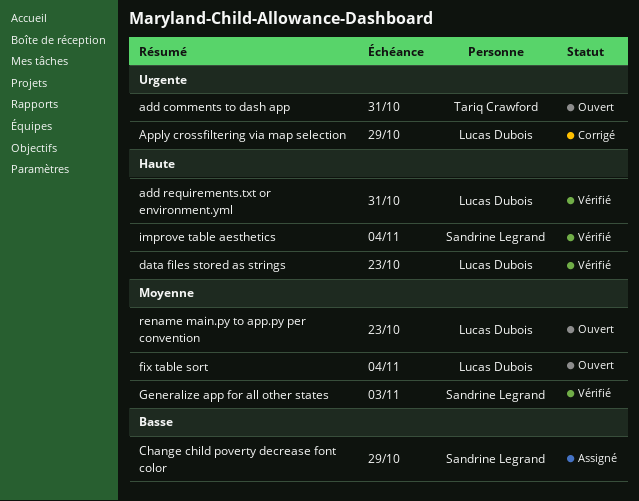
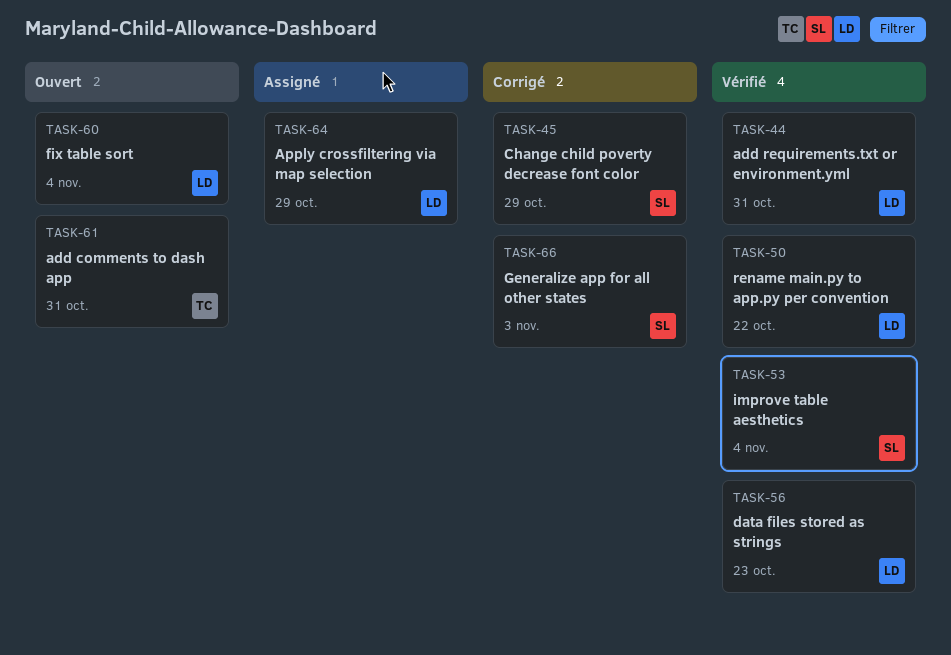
Apply crossfiltering via map selection, status: Corrigé -> Assigné
Change child poverty decrease font color, status: Assigné -> Corrigé
Generalize app for all other states, status: Vérifié -> Corrigé
rename main.py to app.py per convention, status: Ouvert -> Vérifié
rename main.py to app.py per convention, due: Oct 23 -> Oct 22

